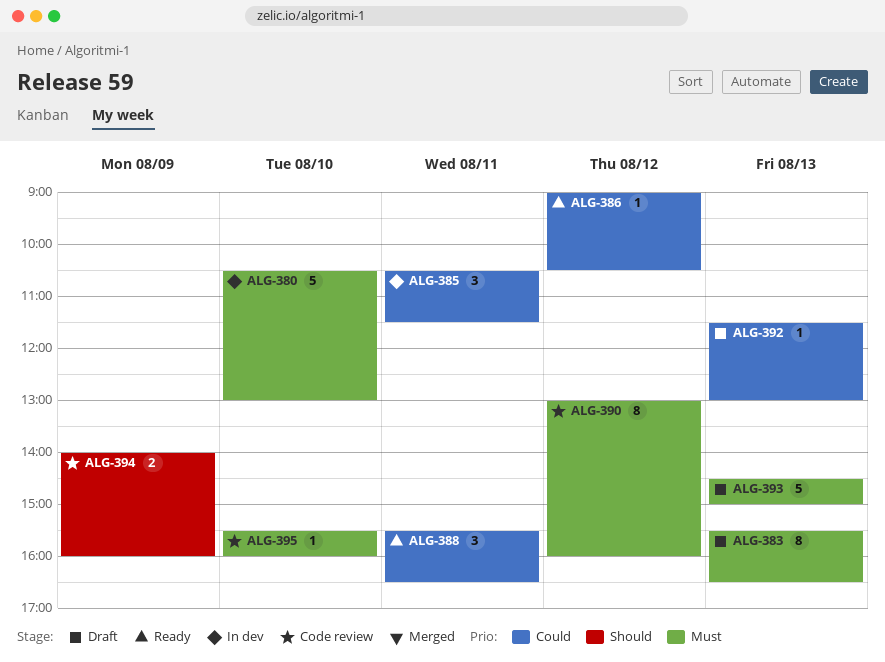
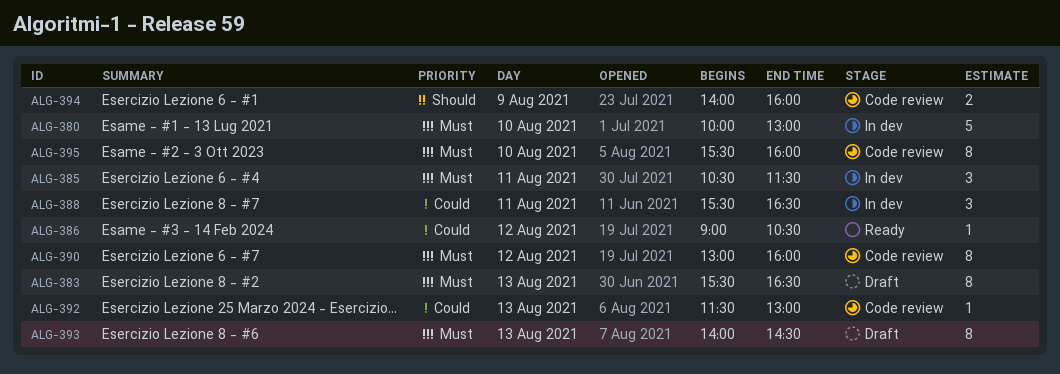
ALG-380, begins: 10:30 -> 10:00
ALG-385, priority: Could -> Must
ALG-388, status: Ready -> In dev
ALG-392, status: Draft -> Code review
ALG-393, estimate: 5 -> 8
ALG-393, begins: 14:30 -> 14:00
ALG-393, ends: 15:00 -> 14:30
ALG-395, estimate: 1 -> 8

